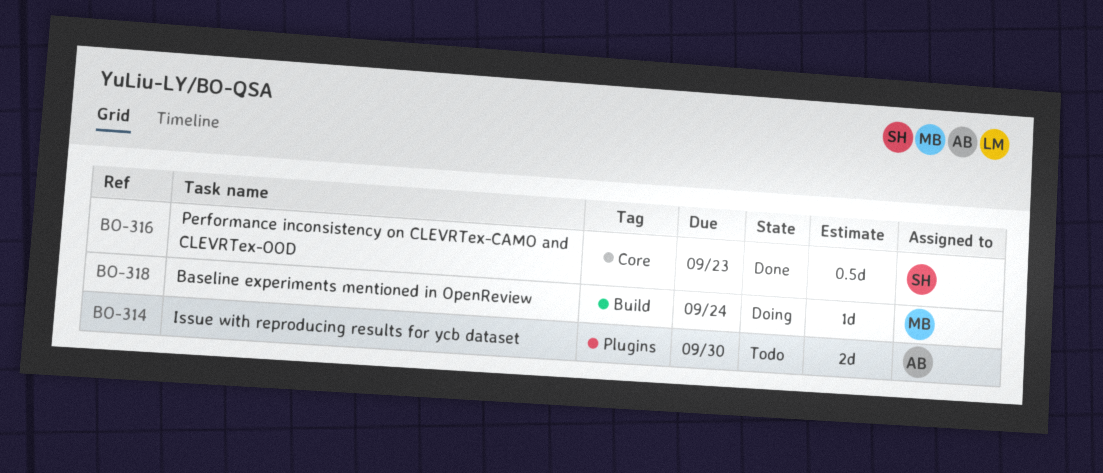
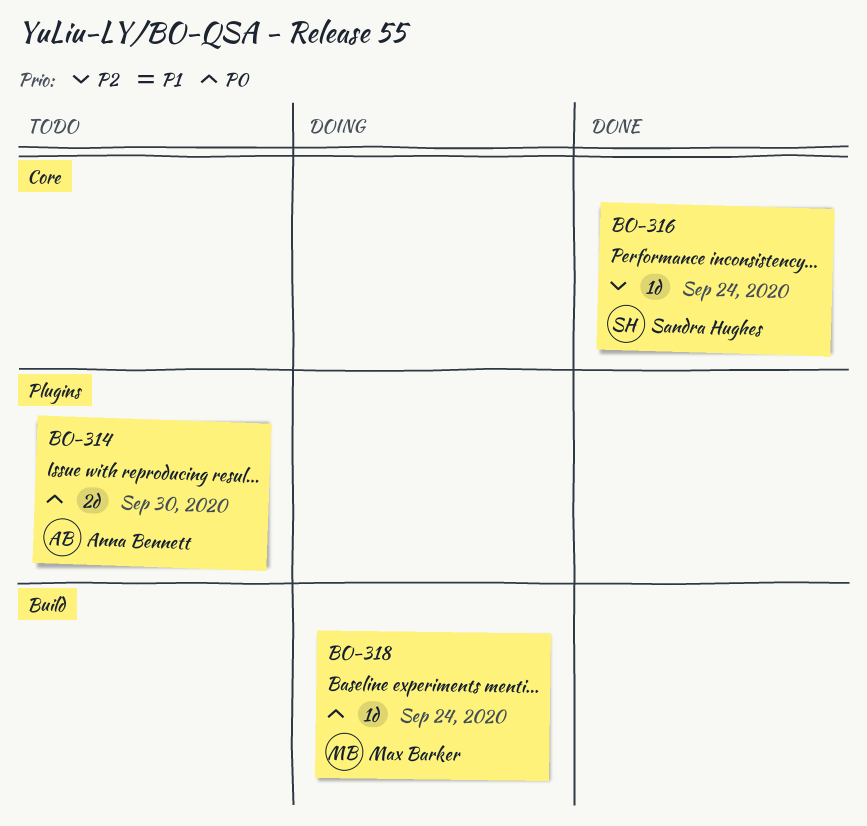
BO-316, estimate: 0.5d -> 1d
BO-316, due: Sep 23 -> Sep 24

